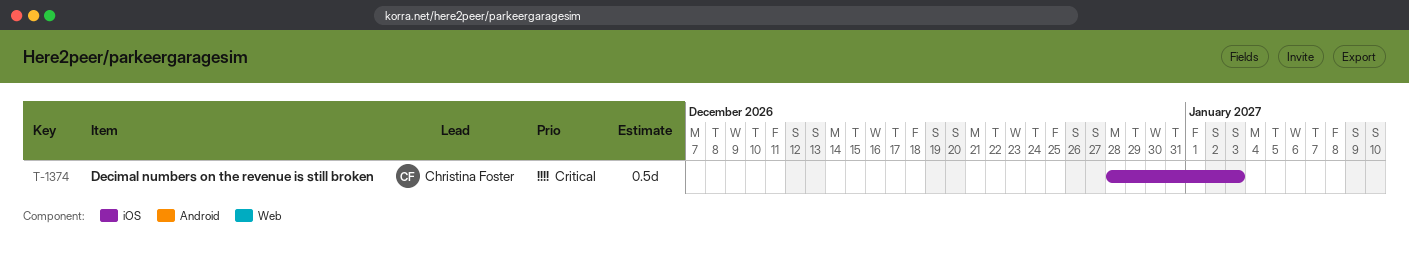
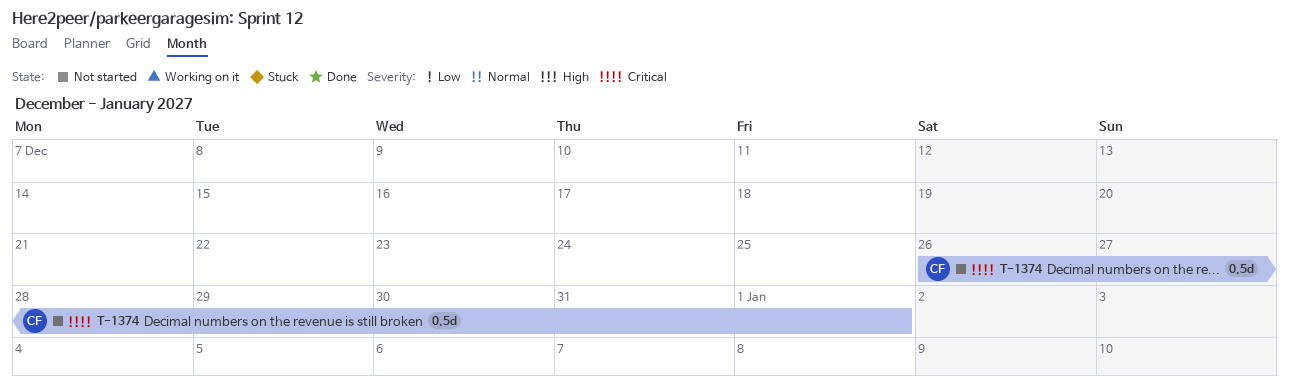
T-1374, start: Dec 28 -> Dec 26
T-1374, due: Jan 3 -> Jan 1

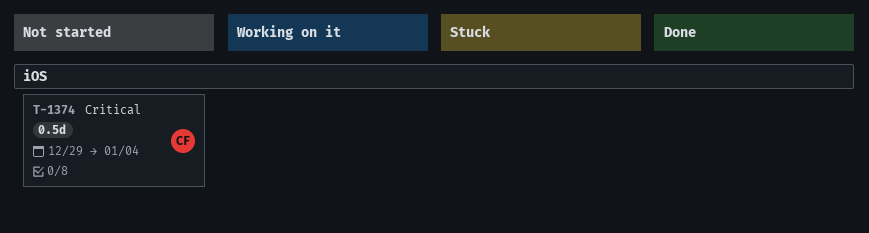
T-1374, start: Dec 26 -> Dec 29
T-1374, due: Jan 1 -> Jan 4

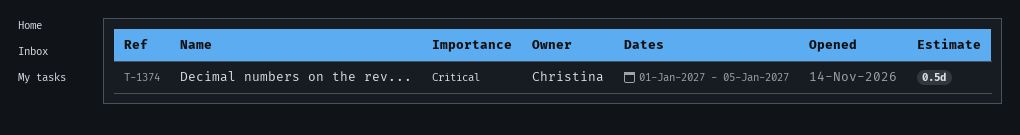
T-1374, start: Dec 29 -> Jan 1
T-1374, due: Jan 4 -> Jan 5

